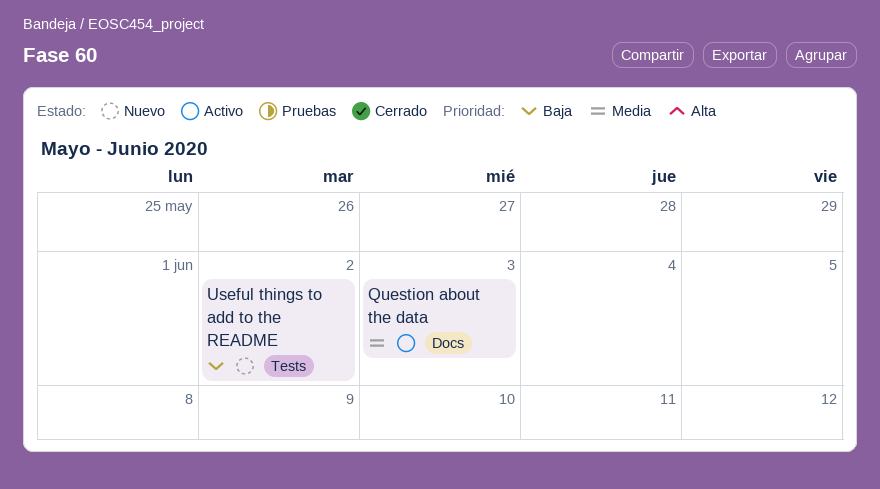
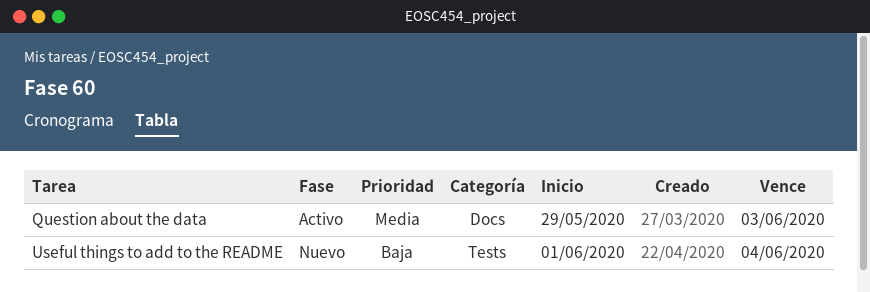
Useful things to add to the README, due: Jun 2 -> Jun 4

